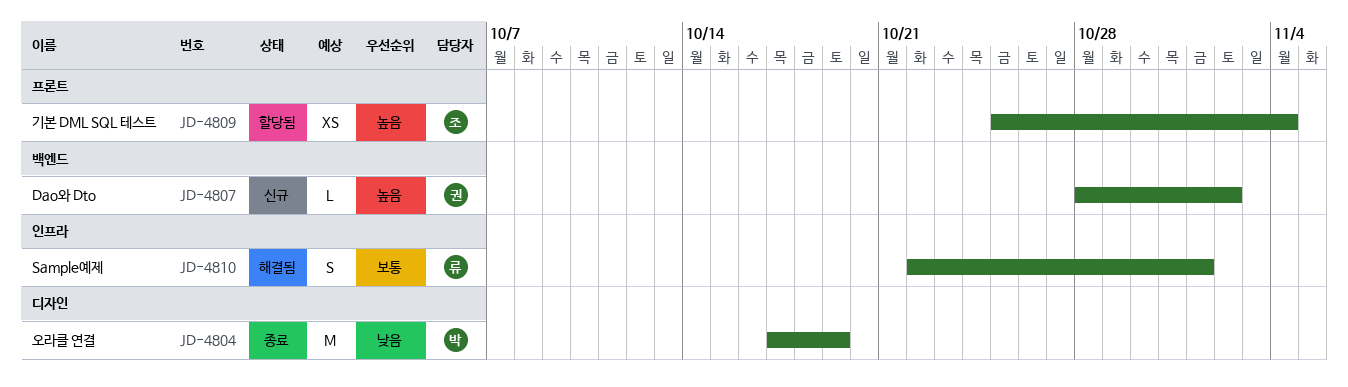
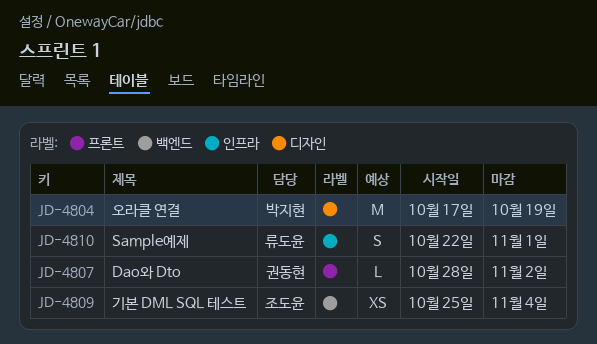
JD-4807, label: 백엔드 -> 프론트
JD-4809, label: 프론트 -> 백엔드

